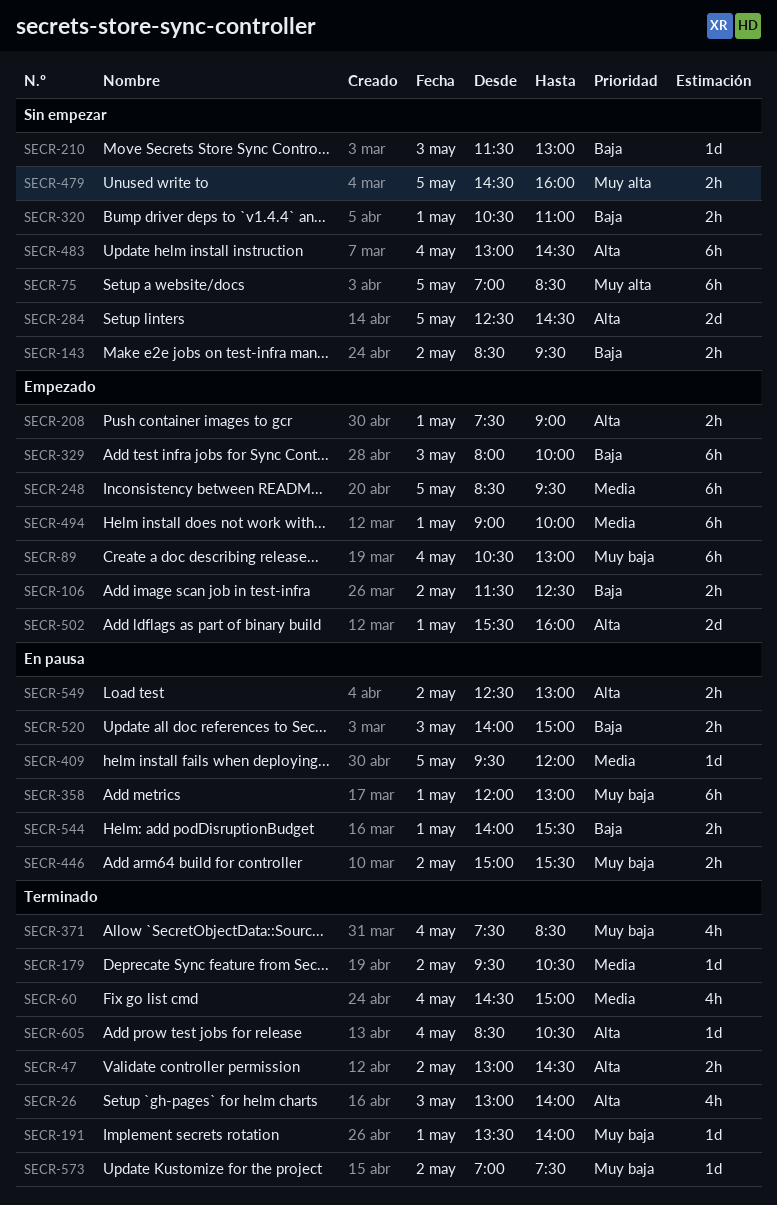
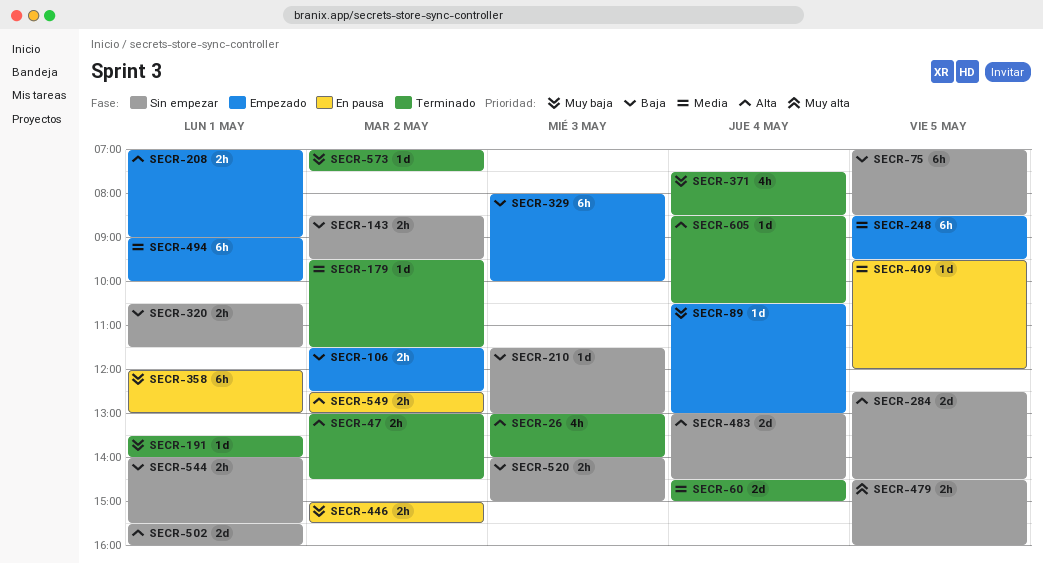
SECR-60, estimate: 4h -> 2d
SECR-75, priority: Muy alta -> Baja
SECR-89, estimate: 6h -> 1d
SECR-179, ends: 10:30 -> 11:30
SECR-208, begins: 07:30 -> 07:00
SECR-320, ends: 11:00 -> 11:30
SECR-483, estimate: 6h -> 2d
SECR-502, status: Empezado -> Sin empezar
SECR-520, status: En pausa -> Sin empezar
SECR-544, status: En pausa -> Sin empezar

